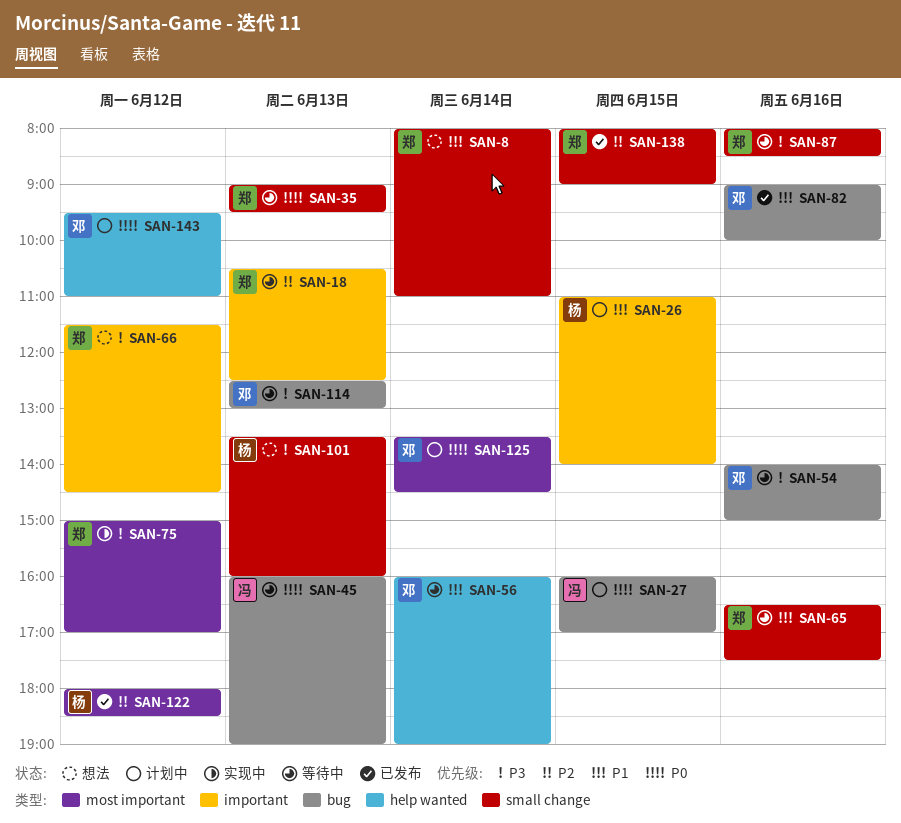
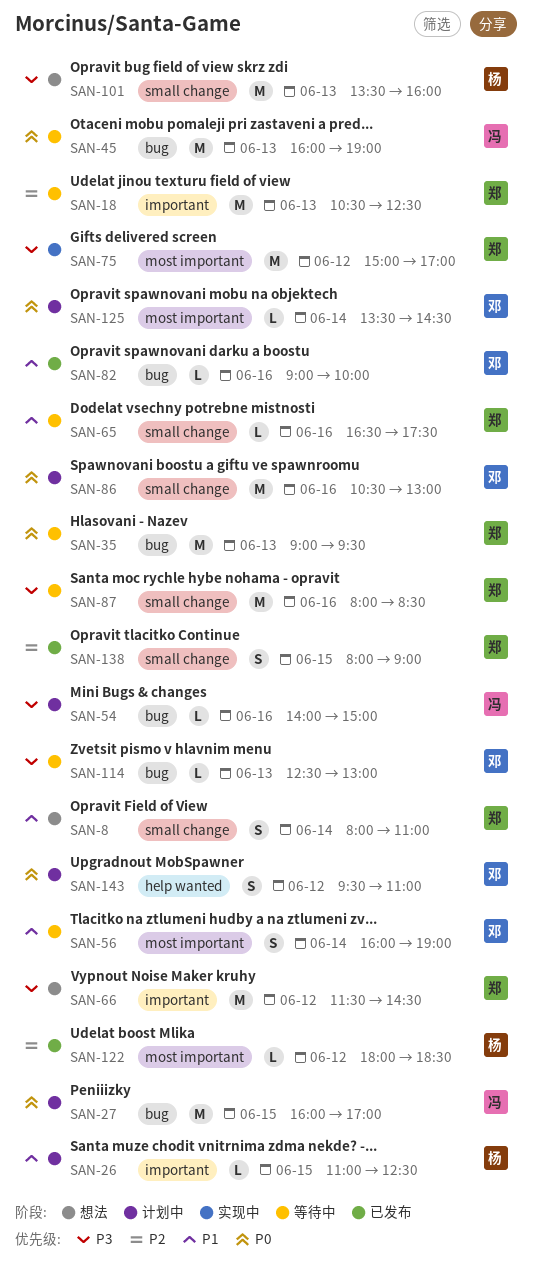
SAN-26, ends: 14:00 -> 12:30
SAN-35, label: small change -> bug
SAN-54, status: 等待中 -> 计划中
SAN-54, owner: 邓 -> 冯
SAN-56, label: help wanted -> most important
SAN-86: none -> present

